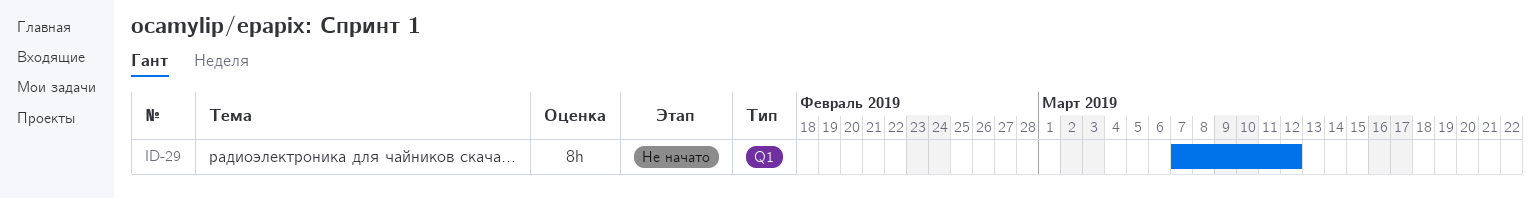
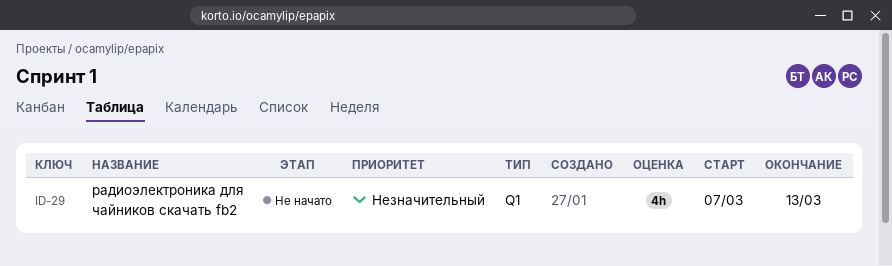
ID-29, estimate: 8h -> 4h
ID-29, due: Mar 12 -> Mar 13

